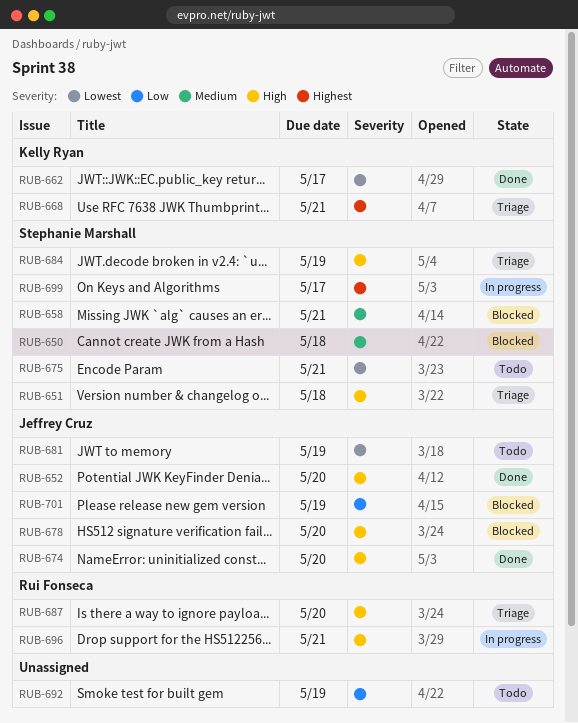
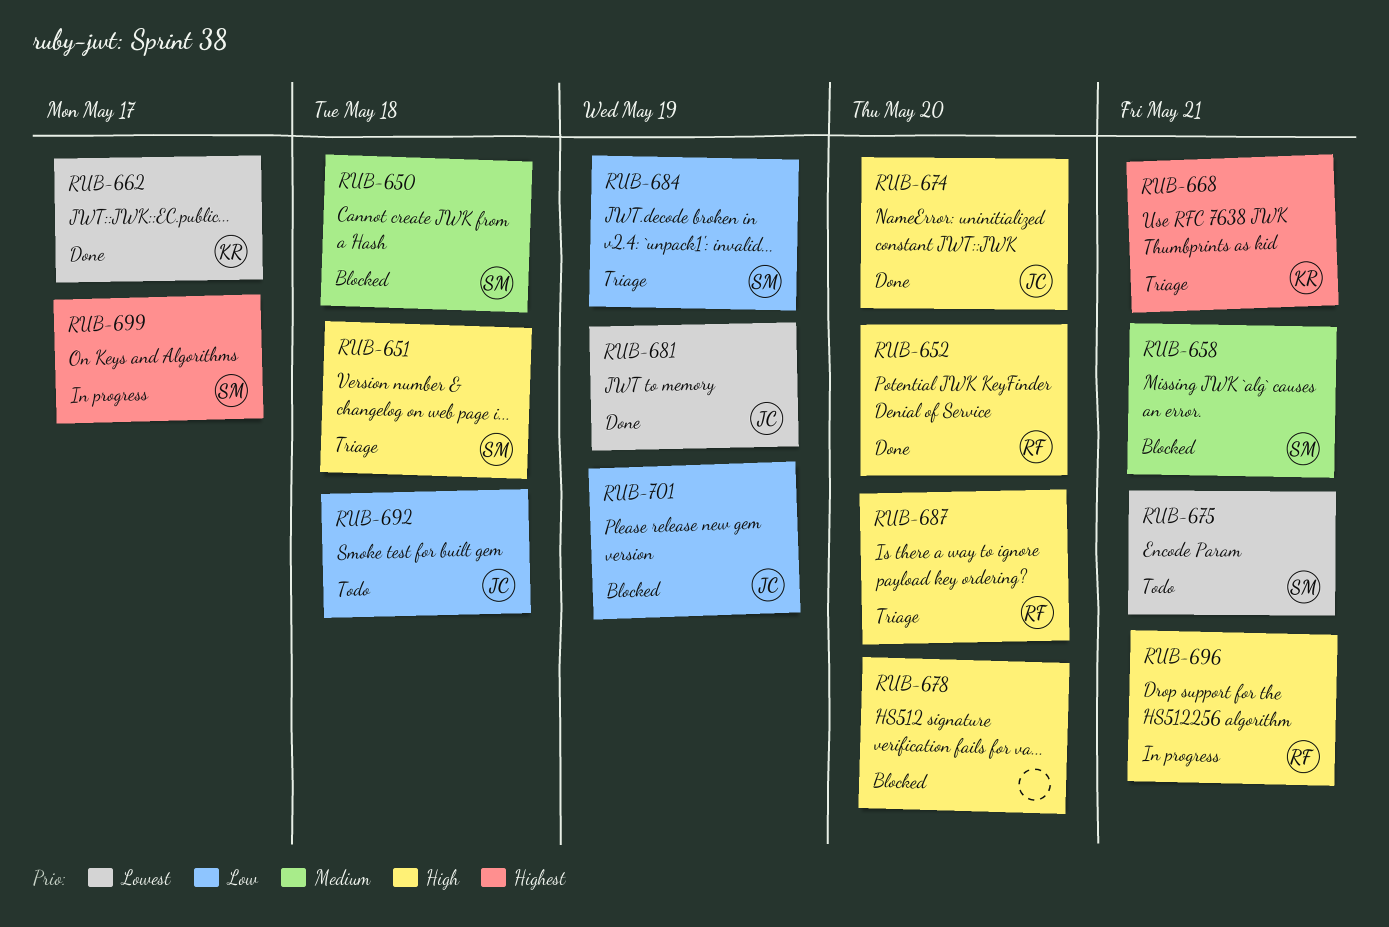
RUB-652, owner: Jeffrey Cruz -> Rui Fonseca
RUB-678, owner: Jeffrey Cruz -> none
RUB-681, status: Todo -> Done
RUB-684, priority: High -> Low
RUB-692, owner: none -> Jeffrey Cruz
RUB-692, due: May 19 -> May 18

